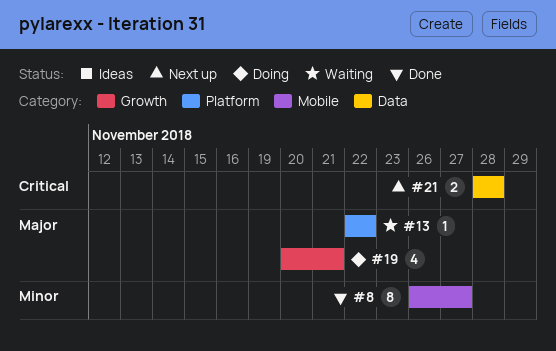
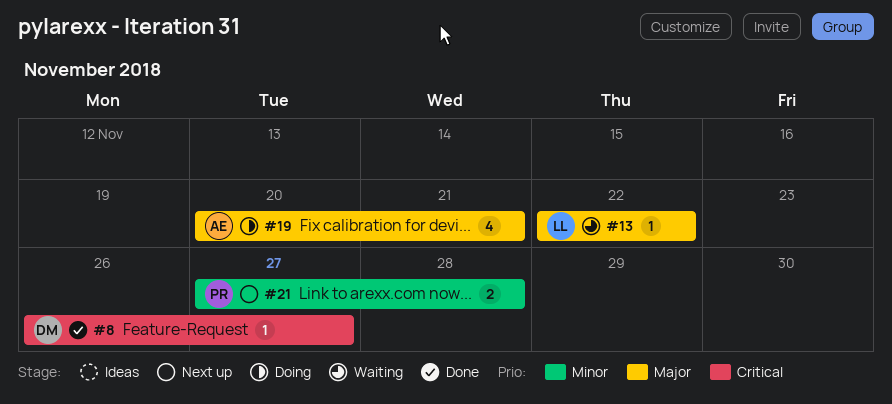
#8, priority: Minor -> Critical
#8, estimate: 8 -> 1
#21, priority: Critical -> Minor
#21, start: Nov 28 -> Nov 27

